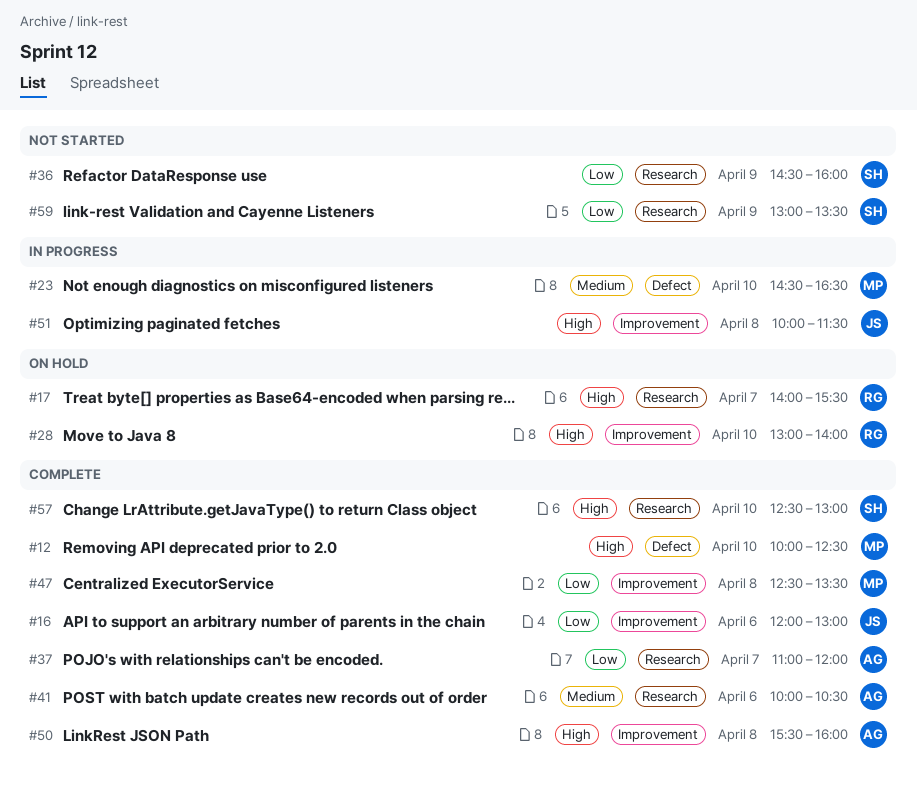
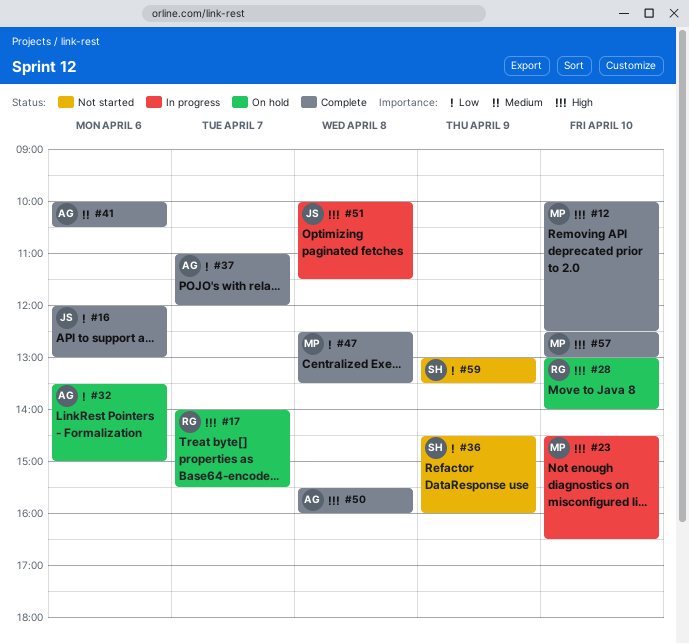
#23, priority: Medium -> High
#32: none -> present
#57, owner: SH -> MP

